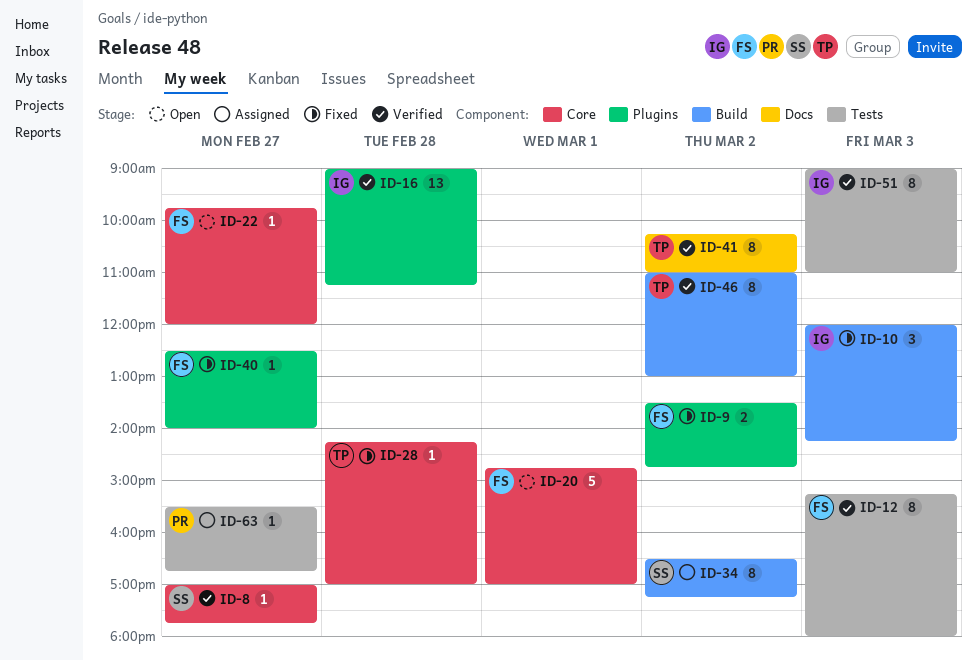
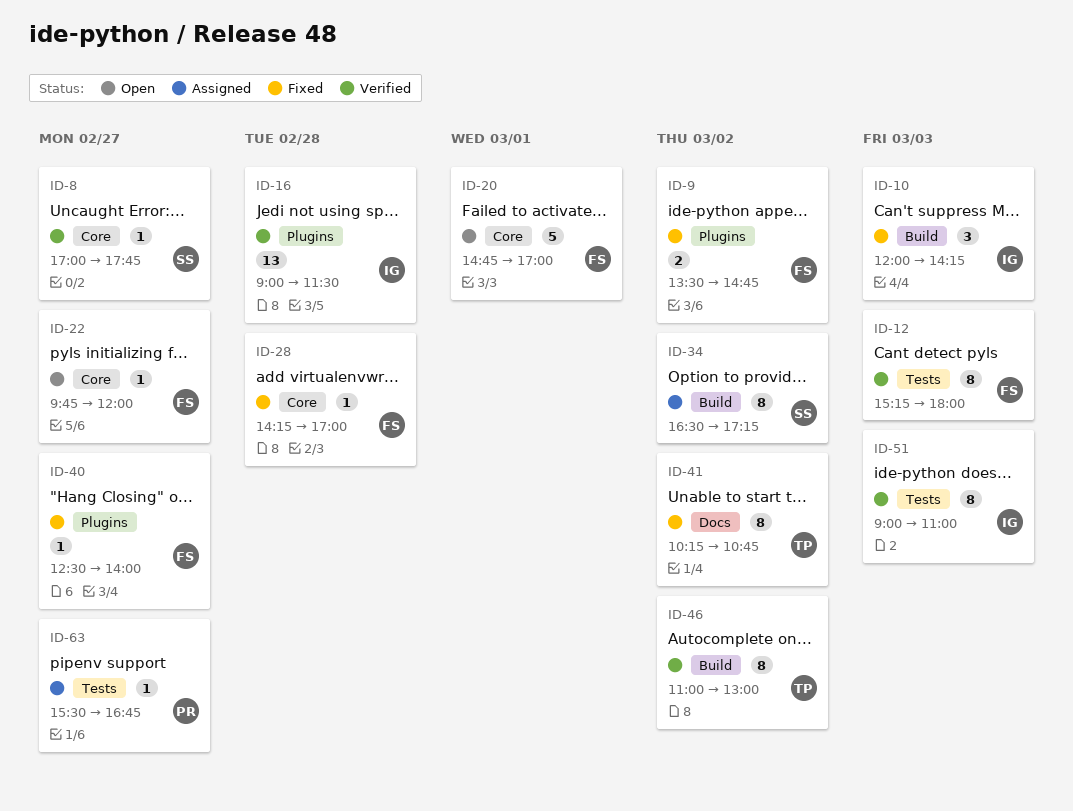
ID-16, ends: 11:15 -> 11:30
ID-28, owner: TP -> FS
ID-41, status: Verified -> Fixed
ID-41, ends: 11:00 -> 10:45

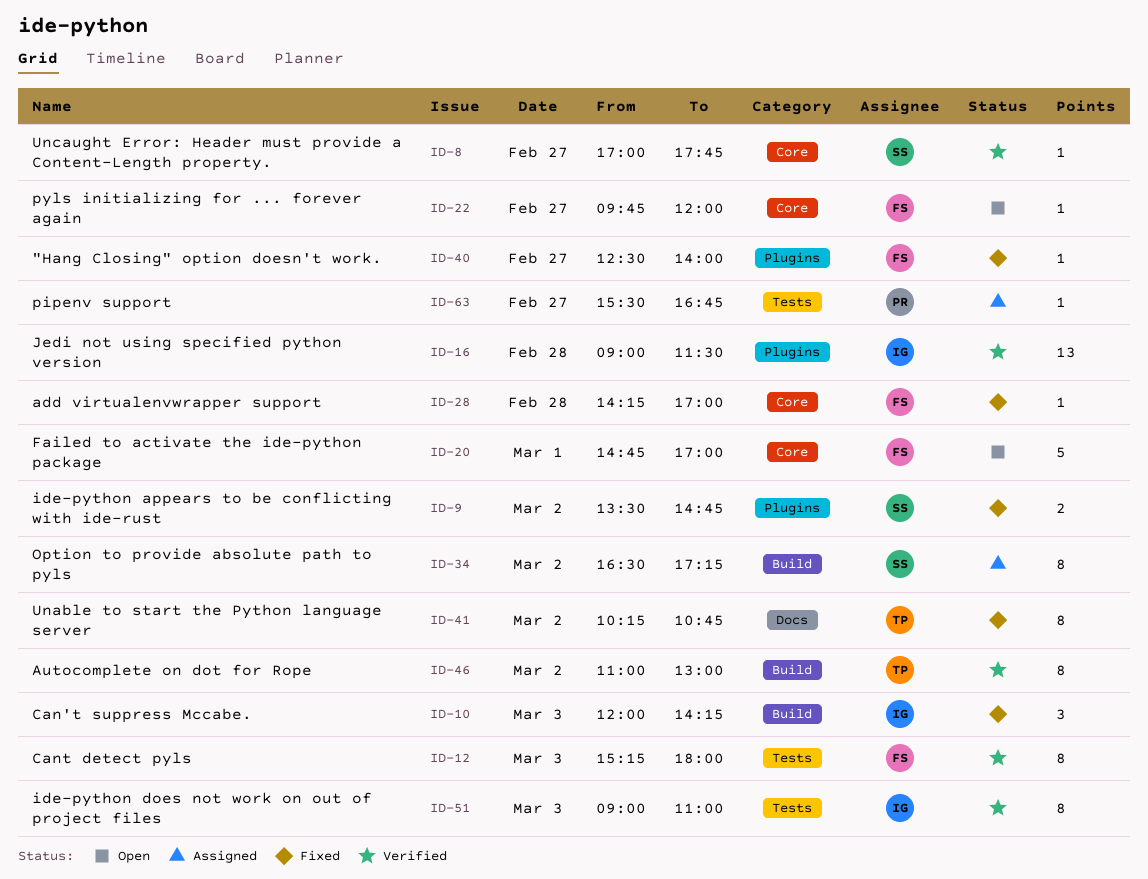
ID-9, owner: FS -> SS

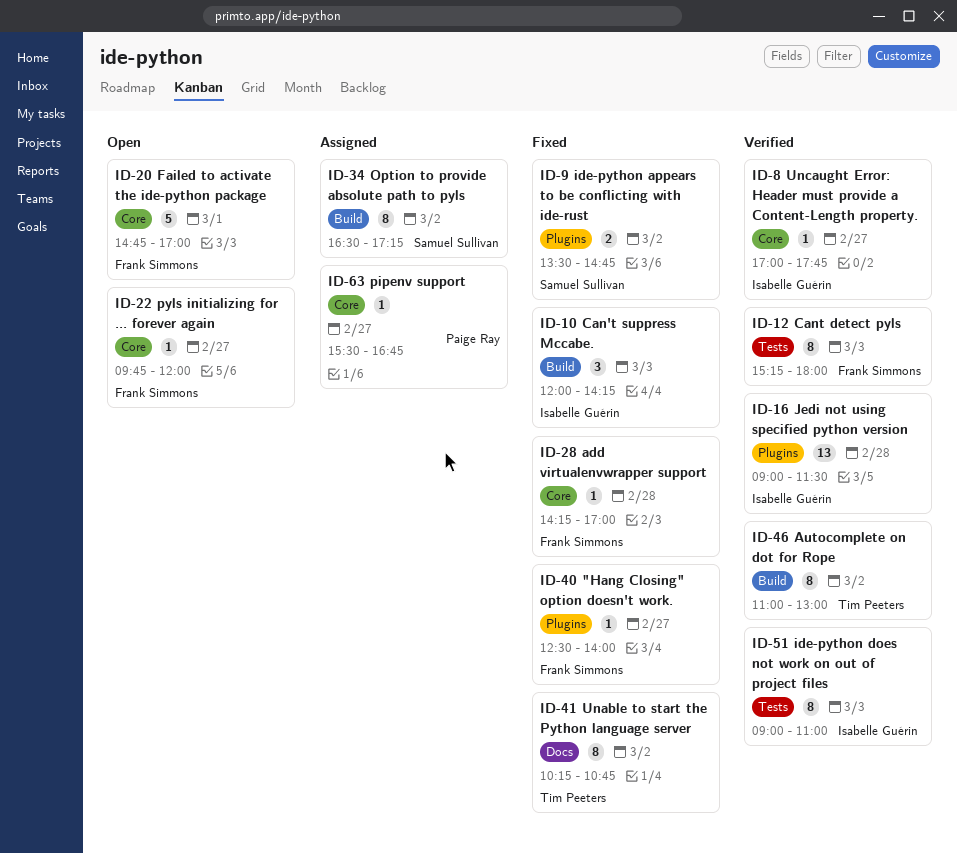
ID-8, owner: Samuel Sullivan -> Isabelle Guérin
ID-63, label: Tests -> Core

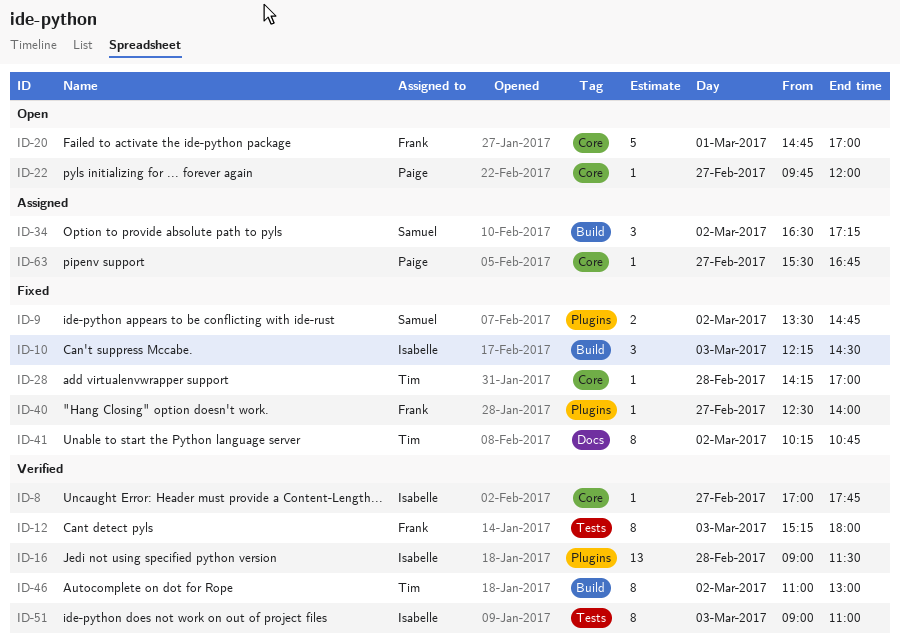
ID-10, begins: 12:00 -> 12:15
ID-10, ends: 14:15 -> 14:30
ID-22, owner: Frank Simmons -> Paige Ray
ID-28, owner: Frank Simmons -> Tim Peeters
ID-34, estimate: 8 -> 3

